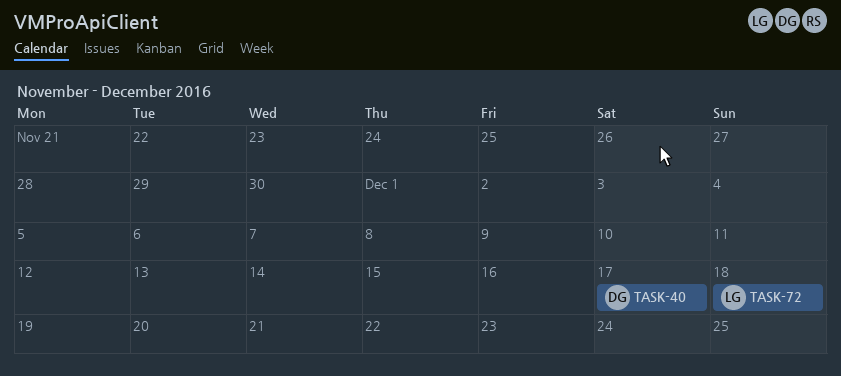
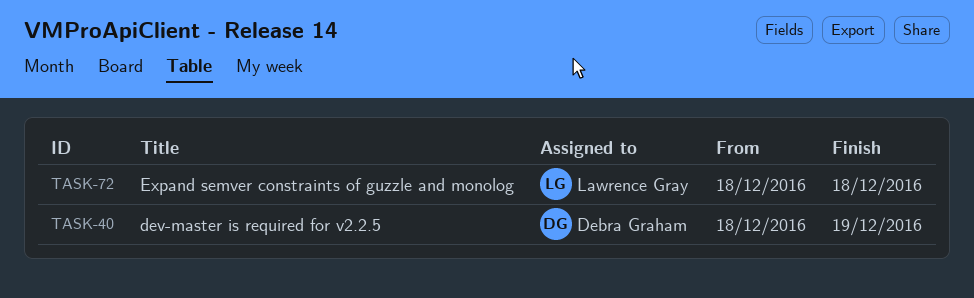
TASK-40, start: Dec 17 -> Dec 18
TASK-40, due: Dec 17 -> Dec 19

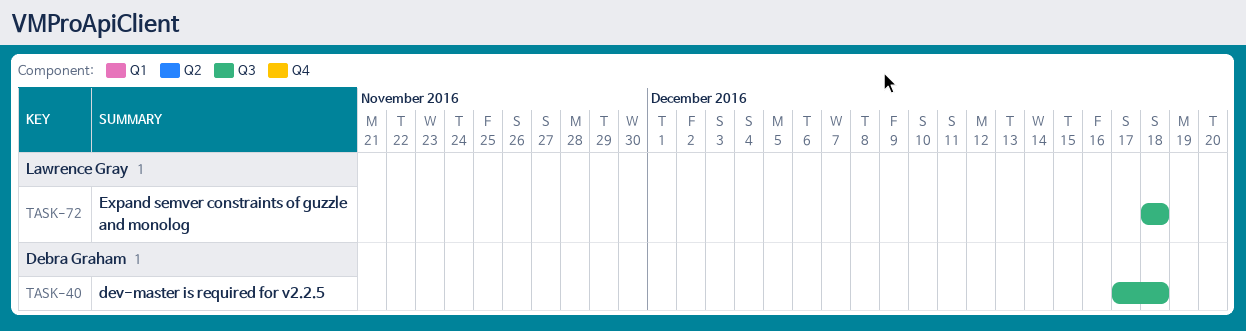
TASK-40, start: Dec 18 -> Dec 17
TASK-40, due: Dec 19 -> Dec 18

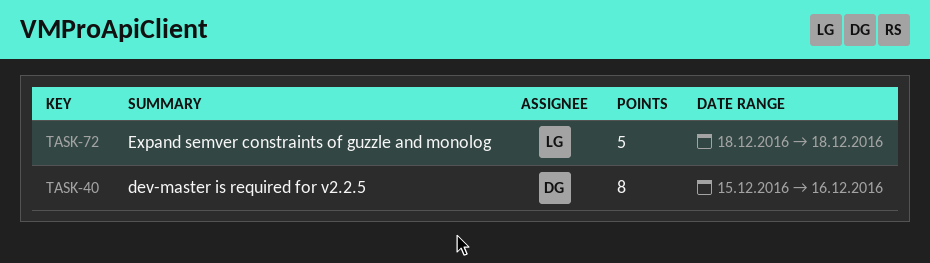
TASK-40, start: Dec 17 -> Dec 15
TASK-40, due: Dec 18 -> Dec 16

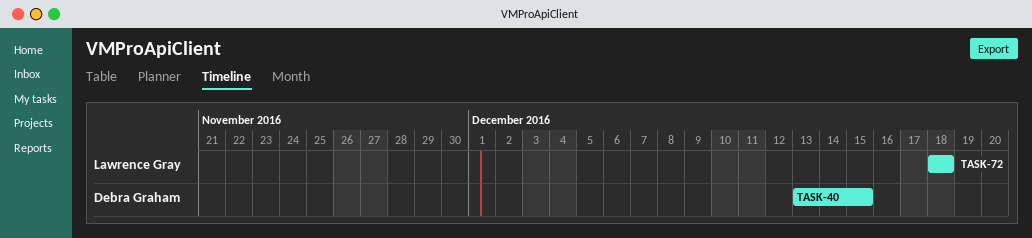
TASK-40, start: Dec 15 -> Dec 13
TASK-40, due: Dec 16 -> Dec 15

